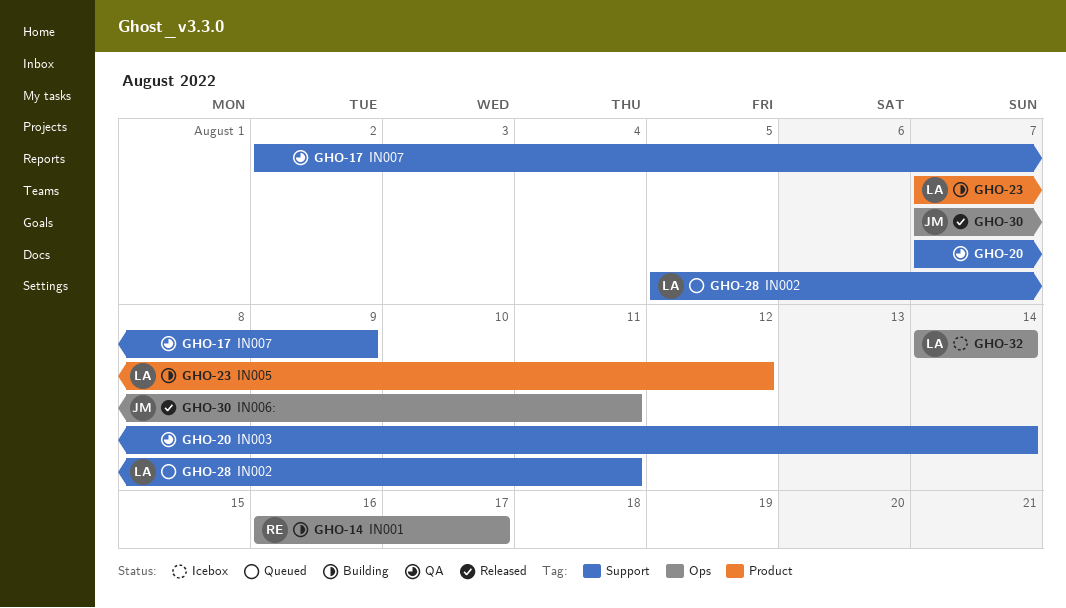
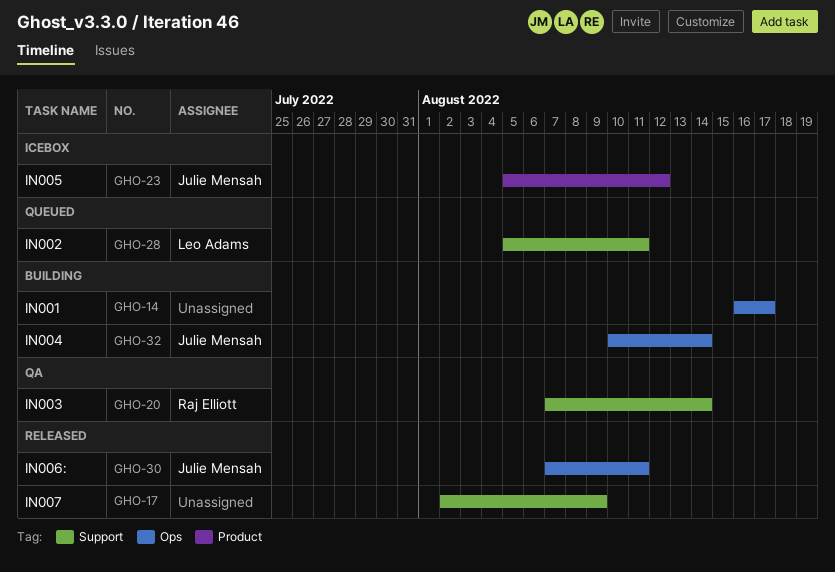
GHO-14, owner: Raj Elliott -> none
GHO-17, status: QA -> Released
GHO-20, owner: none -> Raj Elliott
GHO-23, status: Building -> Icebox
GHO-23, owner: Leo Adams -> Julie Mensah
GHO-23, start: Aug 7 -> Aug 5
GHO-32, status: Icebox -> Building
GHO-32, owner: Leo Adams -> Julie Mensah
GHO-32, start: Aug 14 -> Aug 10

